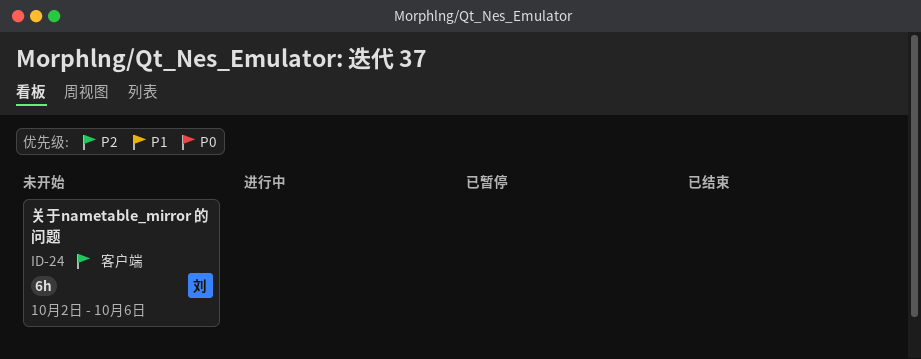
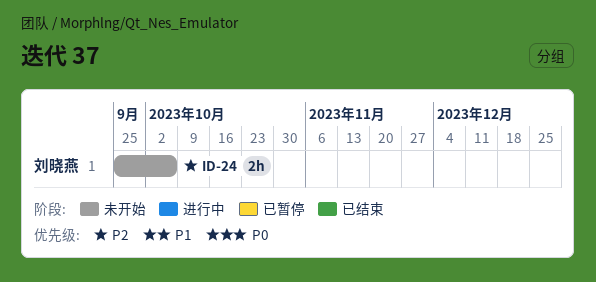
ID-24, estimate: 6h -> 2h
ID-24, start: Oct 2 -> Sep 25

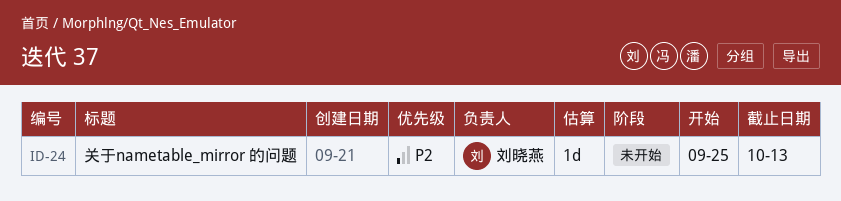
ID-24, estimate: 2h -> 1d
ID-24, due: Oct 6 -> Oct 13

